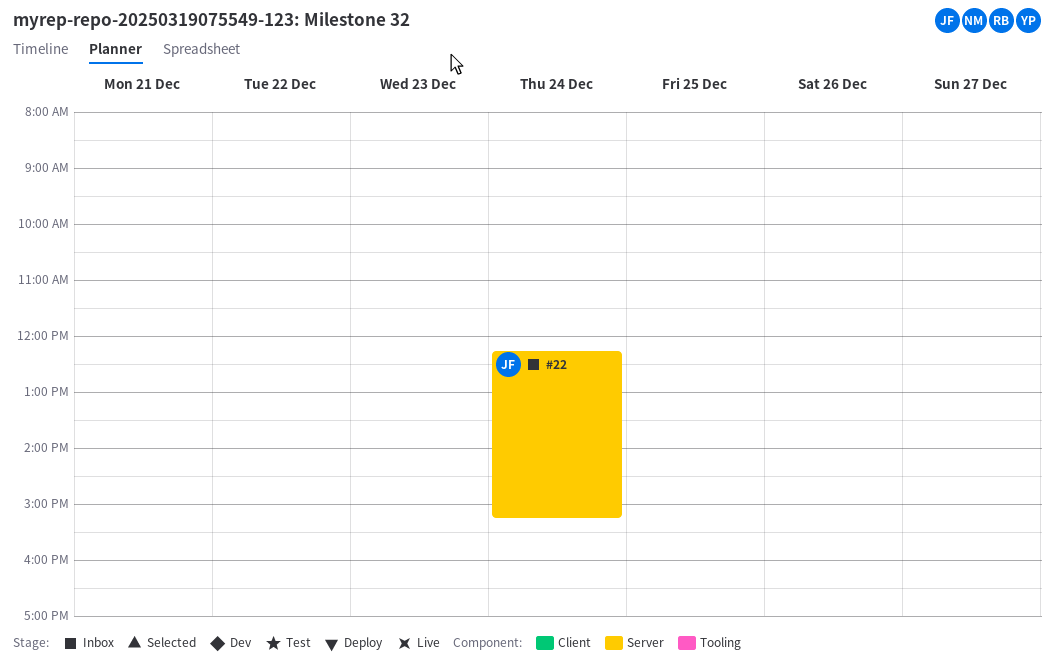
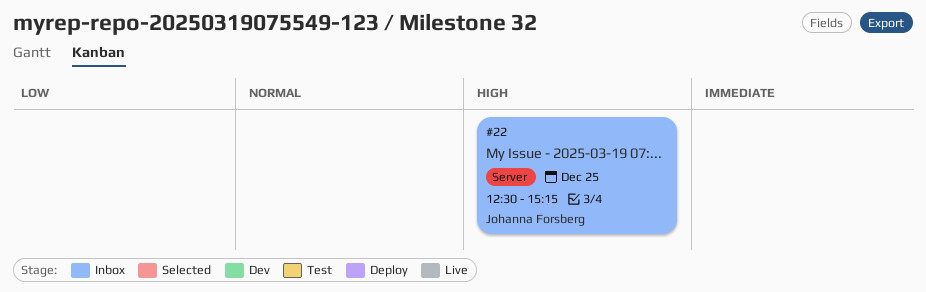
#22, day: Dec 24 -> Dec 25
#22, begins: 12:15 -> 12:30

